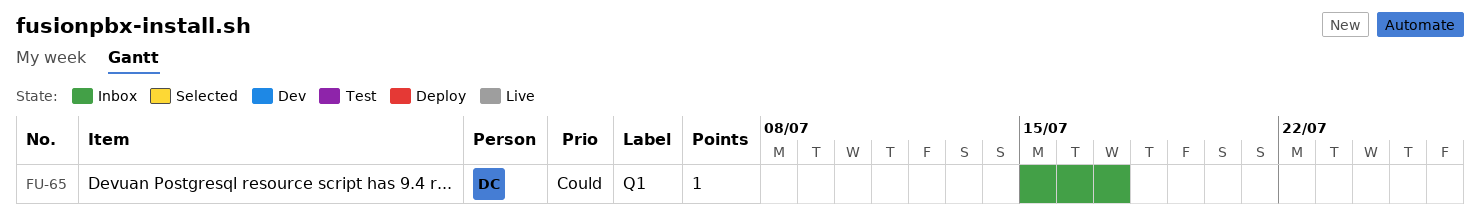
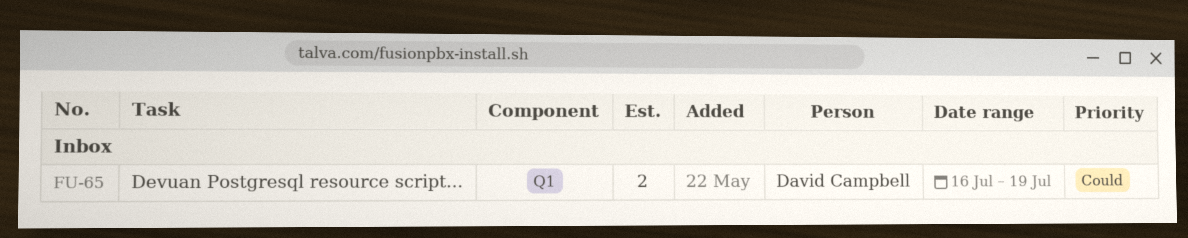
FU-65, estimate: 1 -> 2
FU-65, start: Jul 15 -> Jul 16
FU-65, due: Jul 17 -> Jul 19

